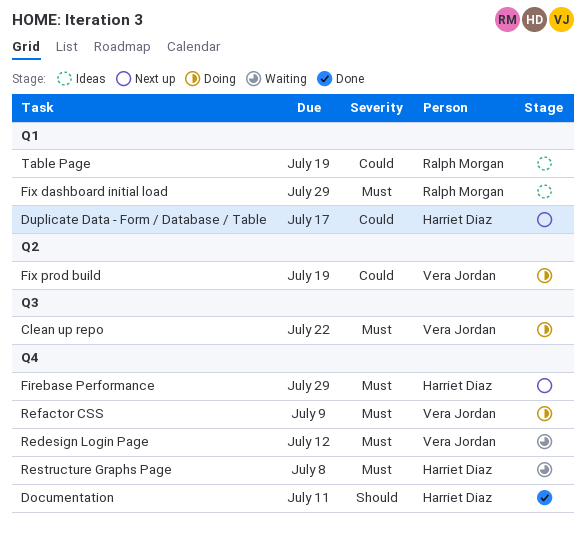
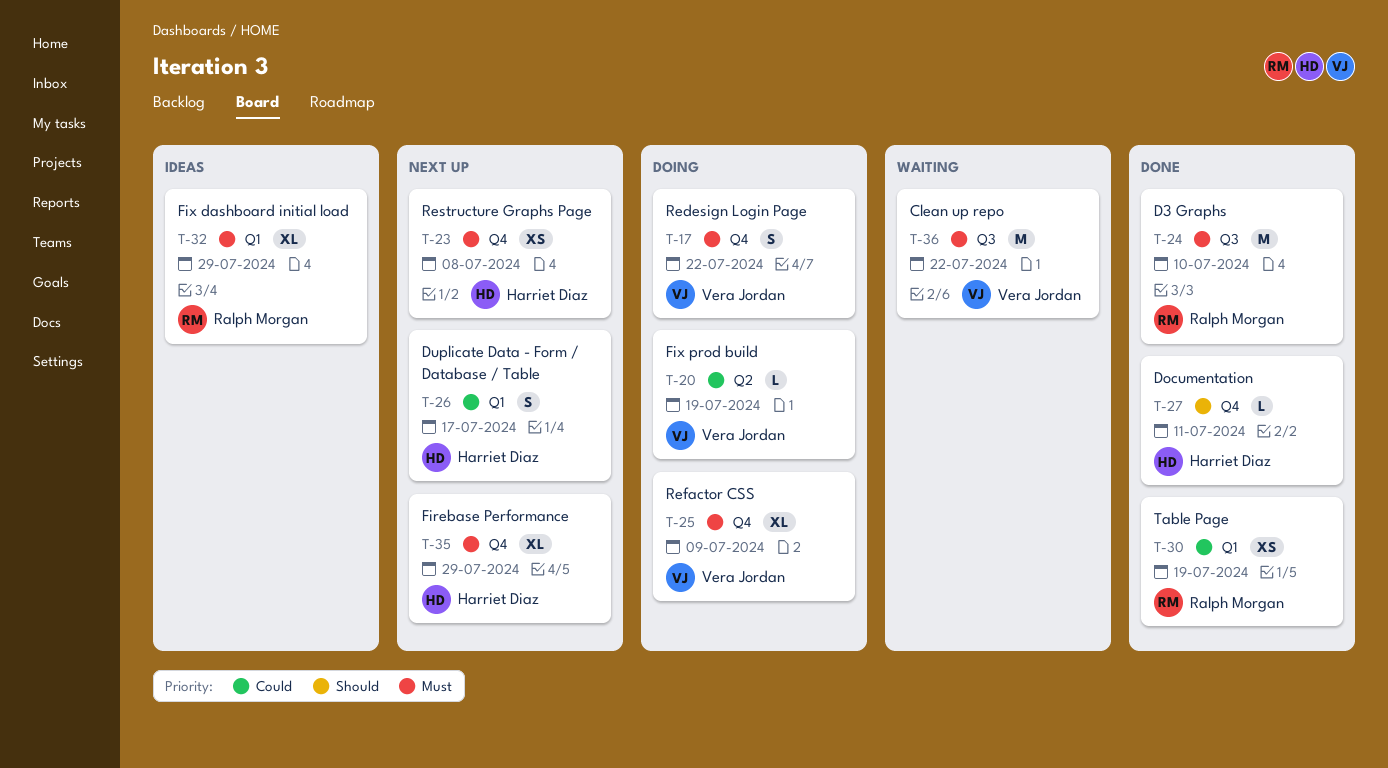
Clean up repo, status: Doing -> Waiting
D3 Graphs: none -> present
Redesign Login Page, status: Waiting -> Doing
Redesign Login Page, due: Jul 12 -> Jul 22
Restructure Graphs Page, status: Waiting -> Next up
Table Page, status: Ideas -> Done

